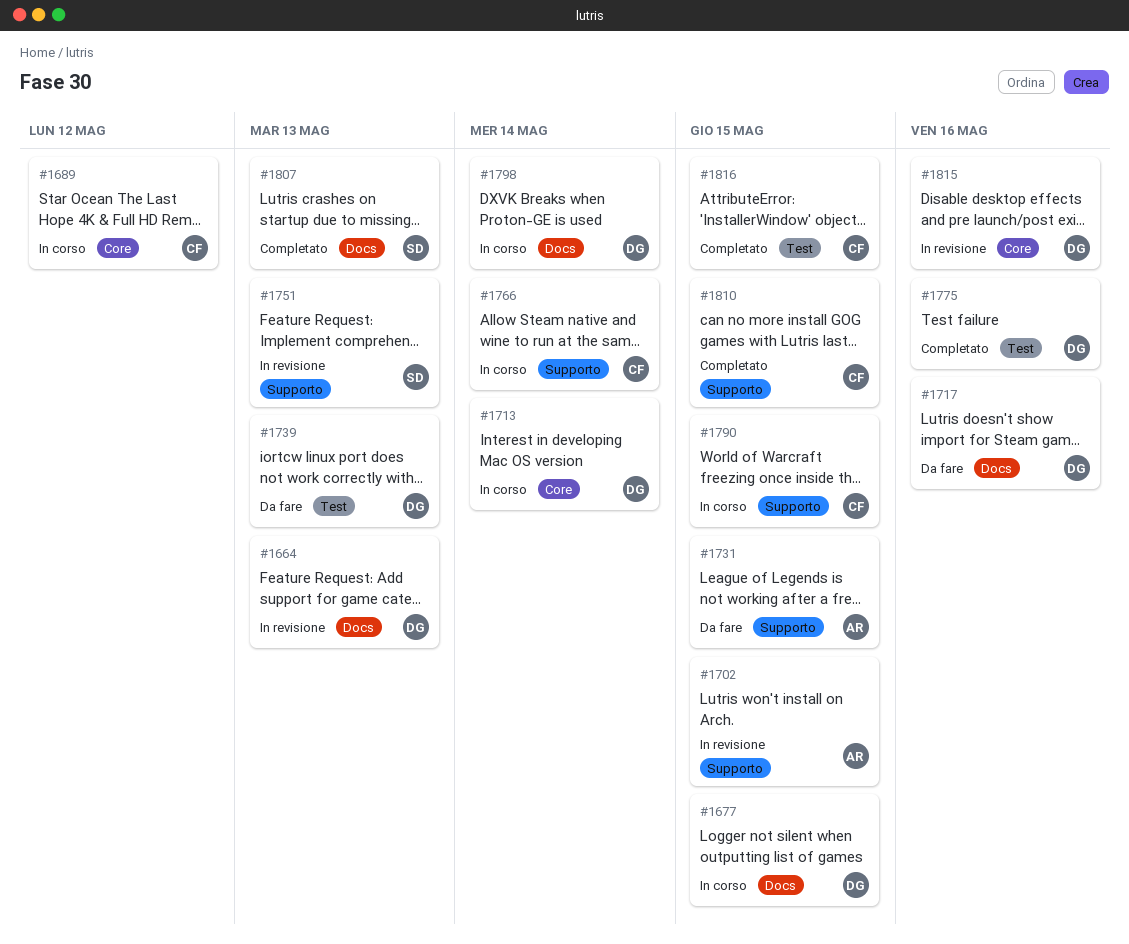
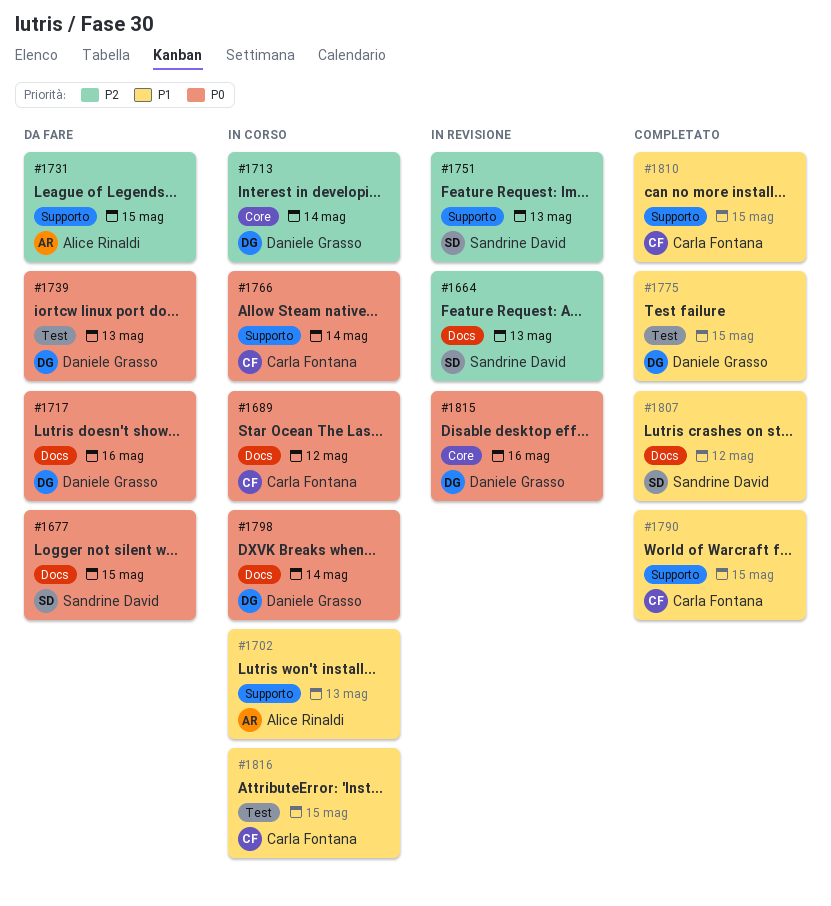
#1664, owner: Daniele Grasso -> Sandrine David
#1677, status: In corso -> Da fare
#1677, owner: Daniele Grasso -> Sandrine David
#1689, label: Core -> Docs
#1702, status: In revisione -> In corso
#1702, due: May 15 -> May 13
#1775, due: May 16 -> May 15
#1790, status: In corso -> Completato
#1807, due: May 13 -> May 12
#1816, status: Completato -> In corso

